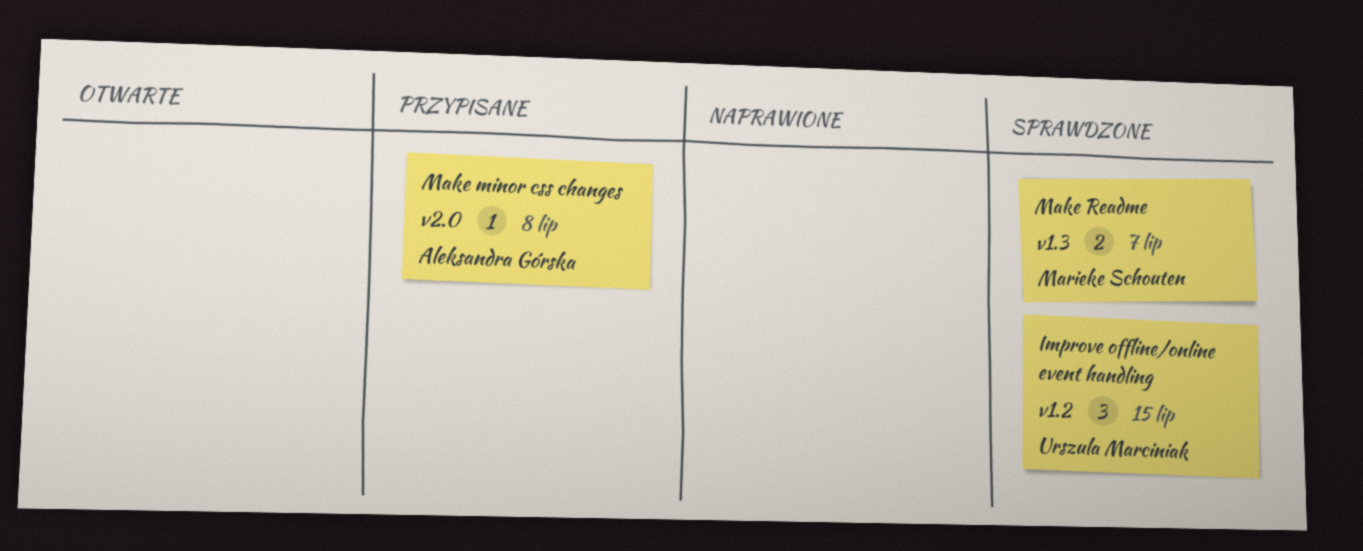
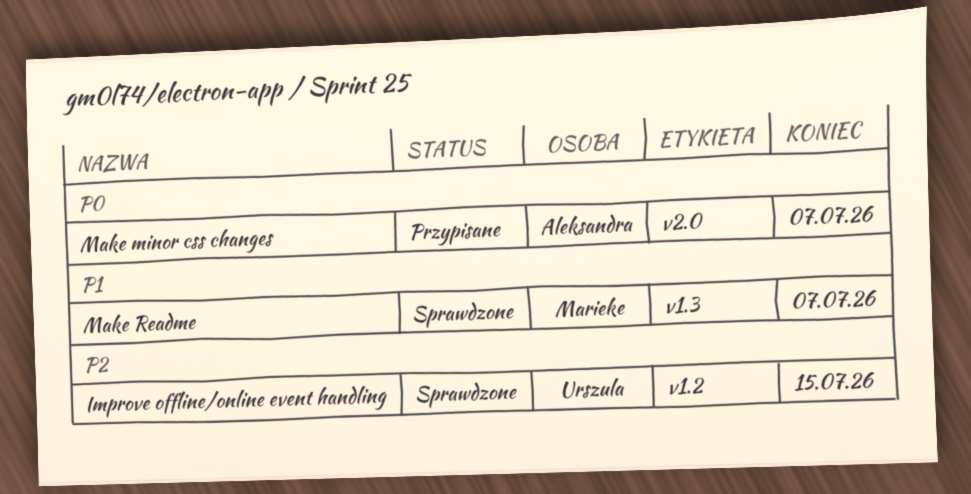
Make minor css changes, due: Jul 8 -> Jul 7

